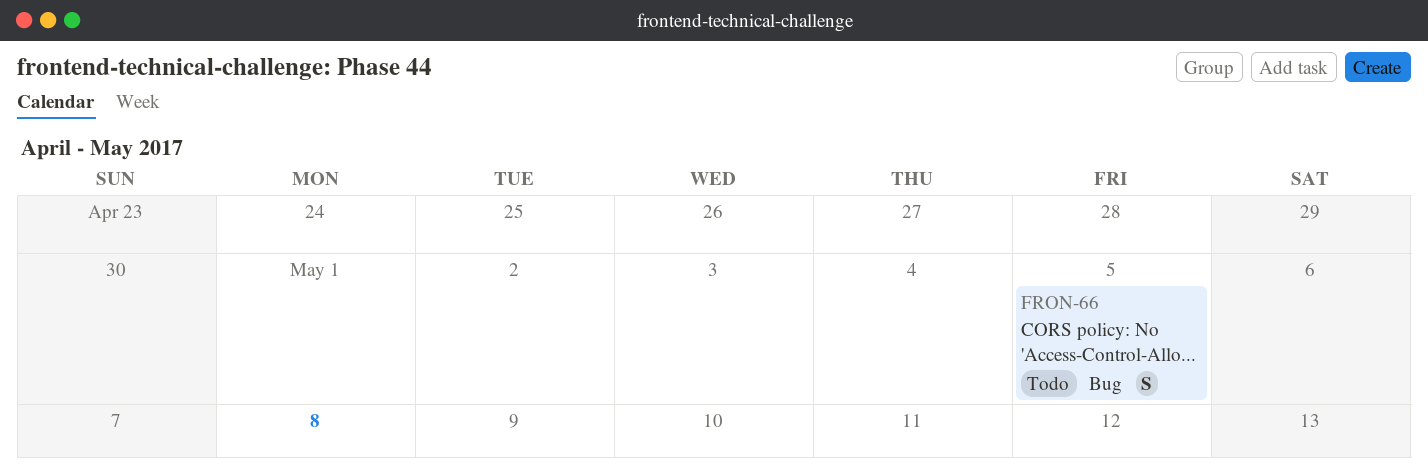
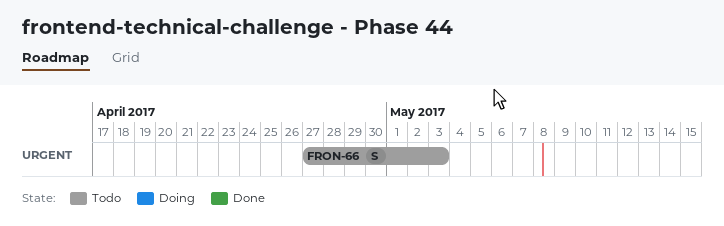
FRON-66, due: May 5 -> May 3

